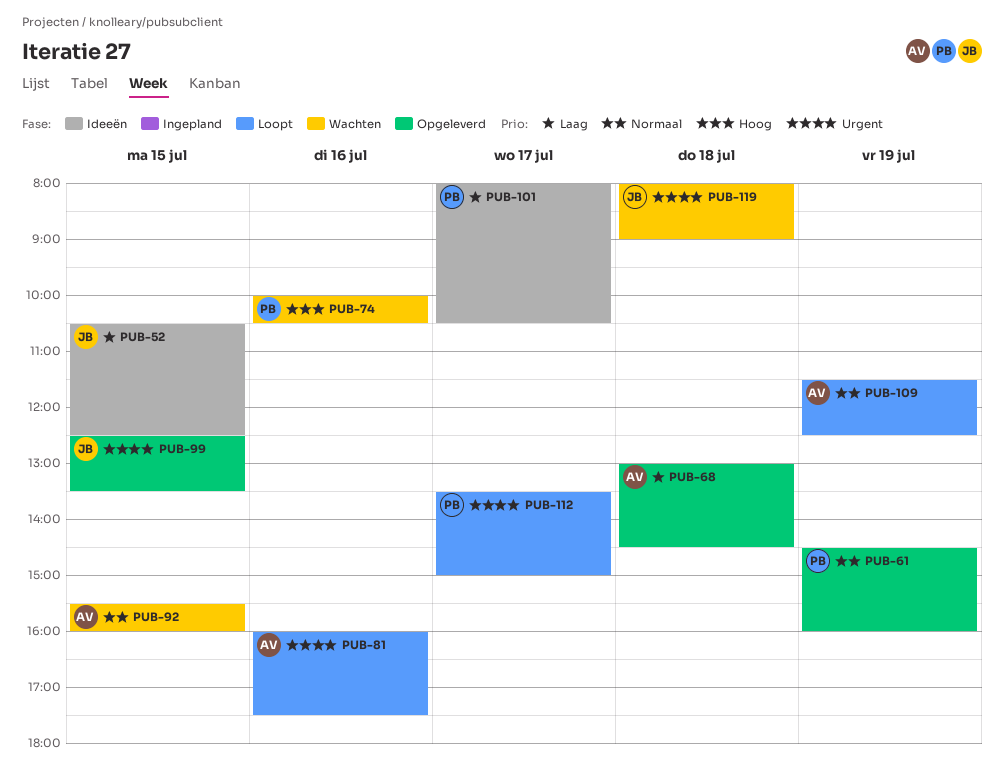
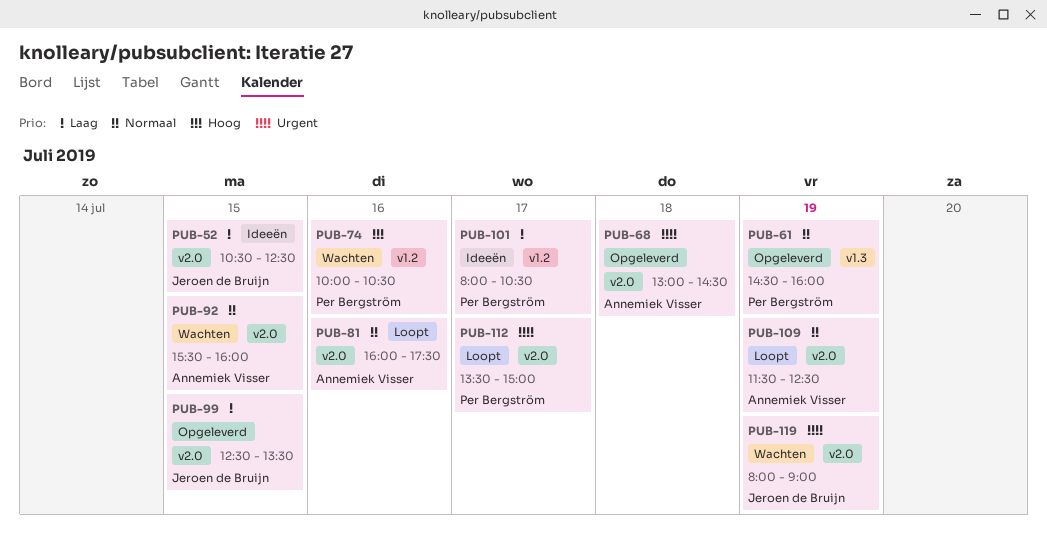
PUB-68, priority: Laag -> Urgent
PUB-81, priority: Urgent -> Normaal
PUB-99, priority: Urgent -> Laag
PUB-119, day: Jul 18 -> Jul 19

